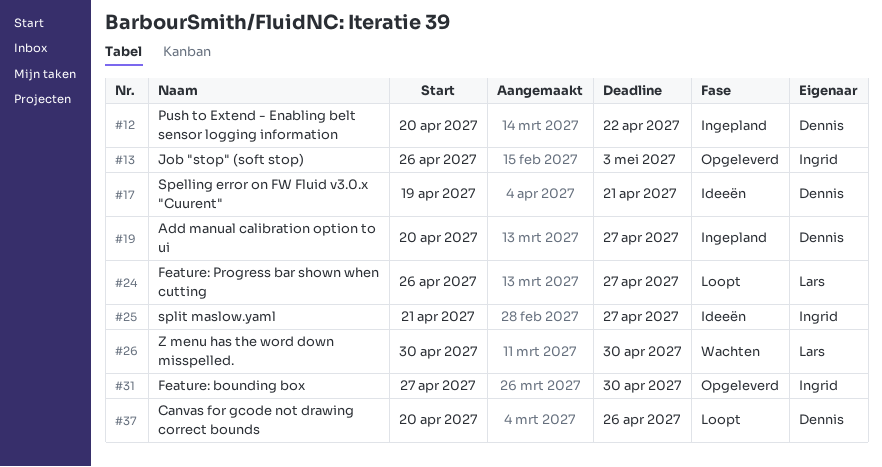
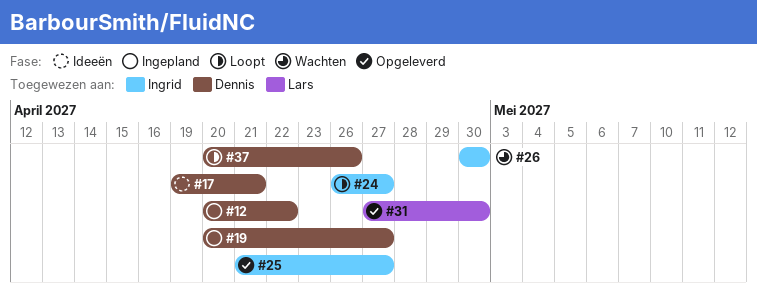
#13: present -> none
#24, owner: Lars -> Ingrid
#25, status: Ideeën -> Opgeleverd
#26, owner: Lars -> Ingrid
#31, owner: Ingrid -> Lars

